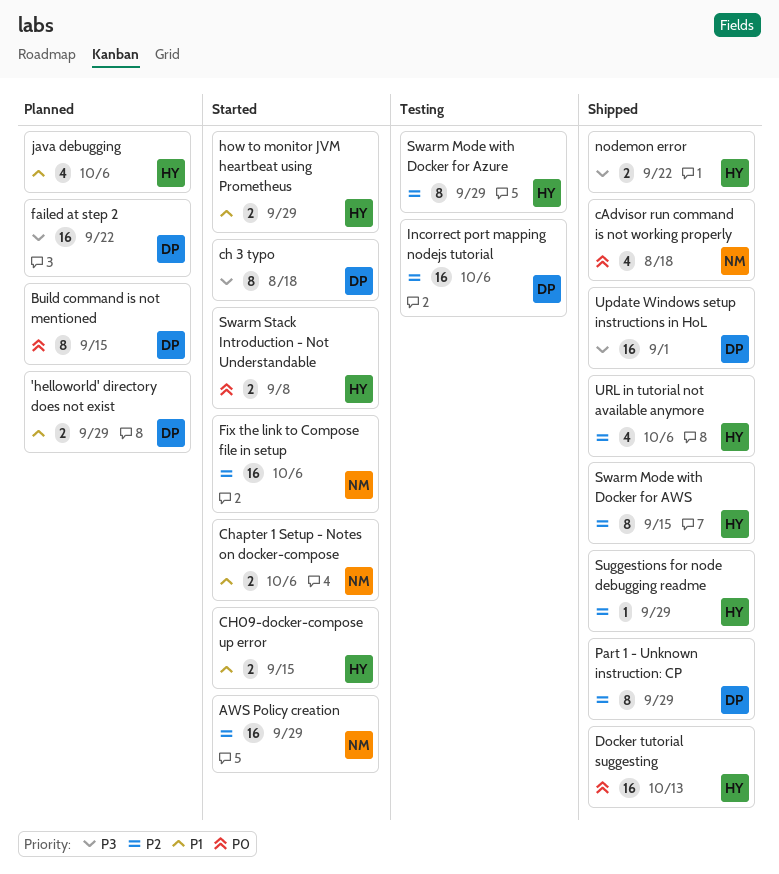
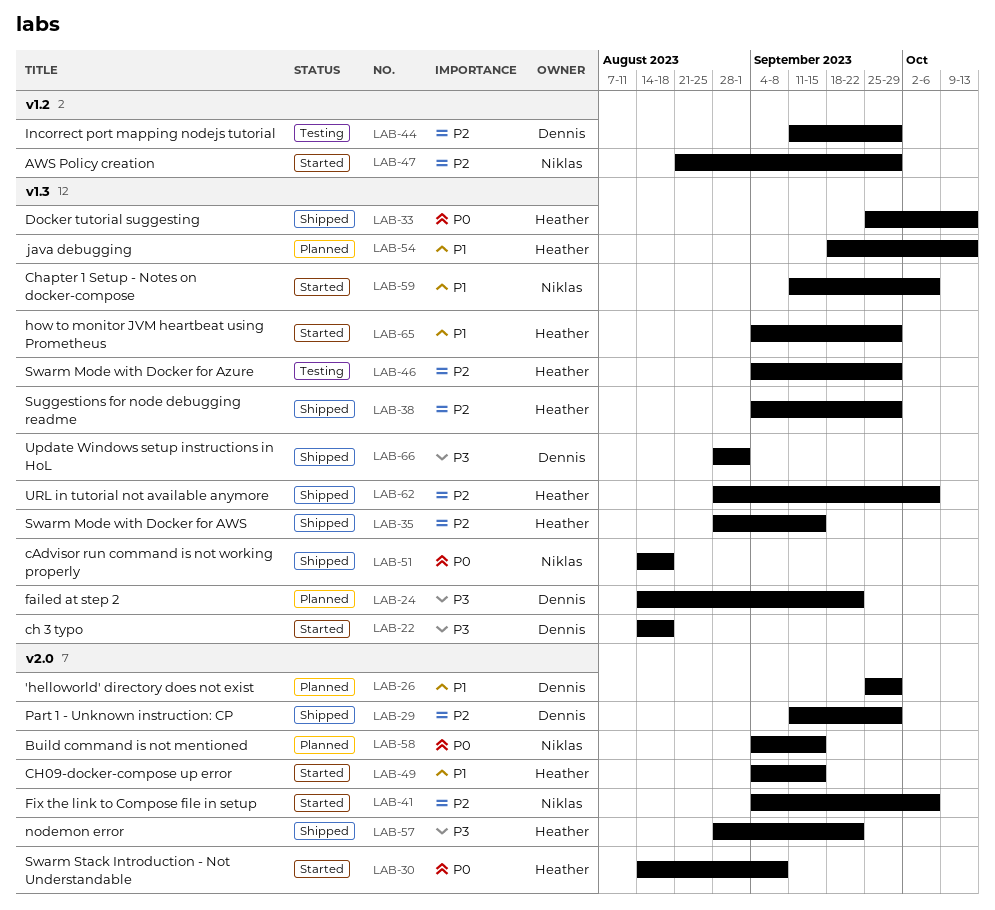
Build command is not mentioned, owner: Dennis -> Niklas
Incorrect port mapping nodejs tutorial, due: Oct 6 -> Sep 29
java debugging, due: Oct 6 -> Oct 13

